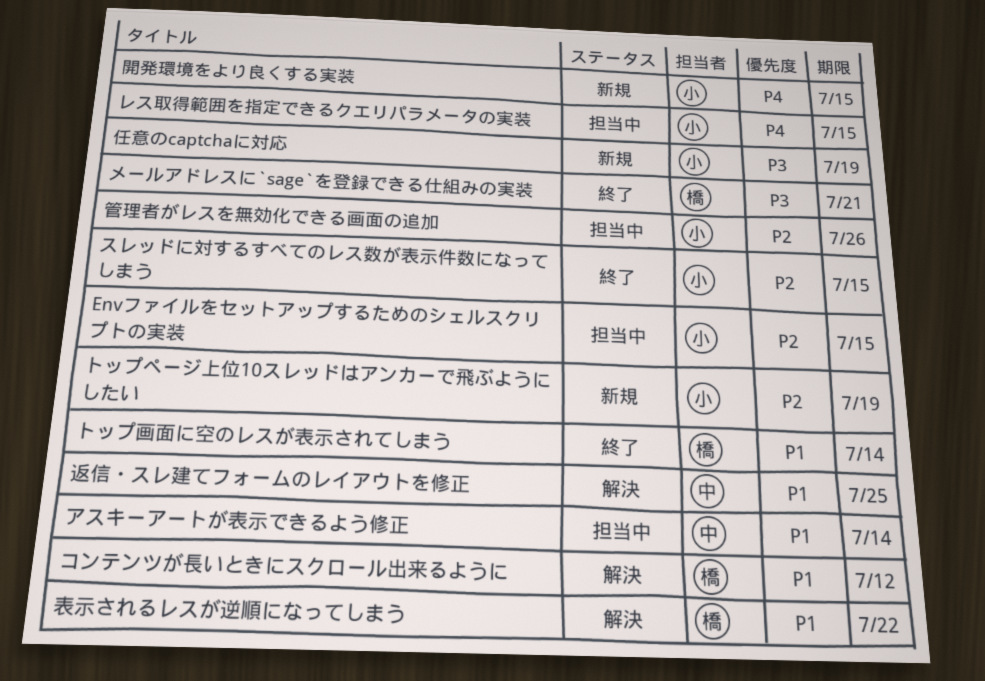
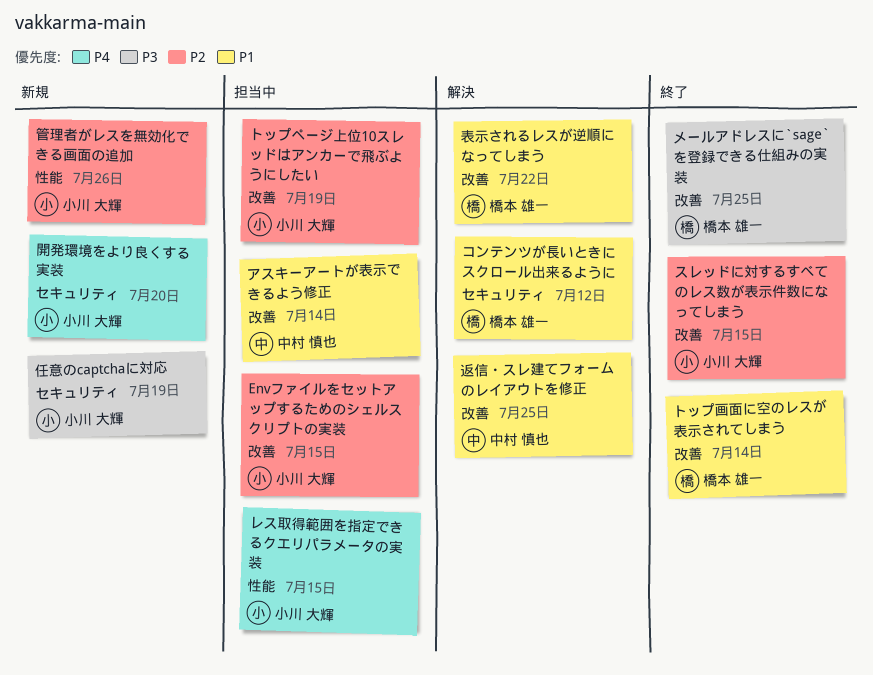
トップページ上位10スレッドはアンカーで飛ぶようにしたい, status: 新規 -> 担当中
メールアドレスに`sage`を登録できる仕組みの実装, due: Jul 21 -> Jul 25
管理者がレスを無効化できる画面の追加, status: 担当中 -> 新規
開発環境をより良くする実装, due: Jul 15 -> Jul 20

